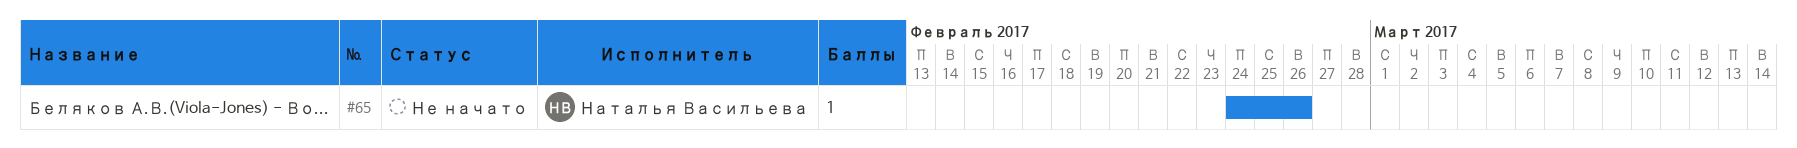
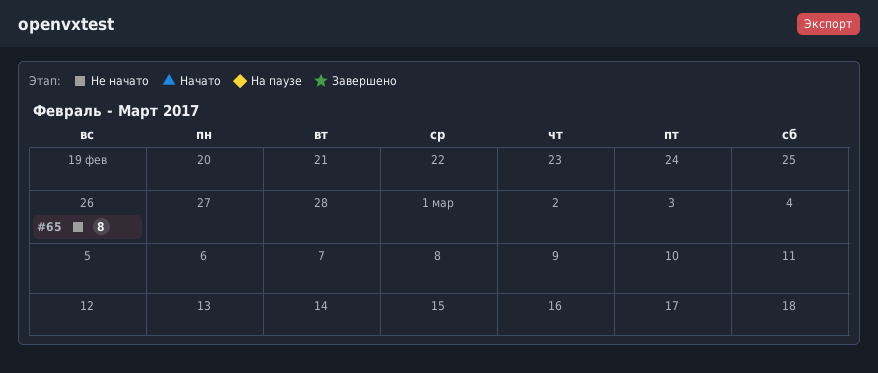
#65, estimate: 1 -> 8

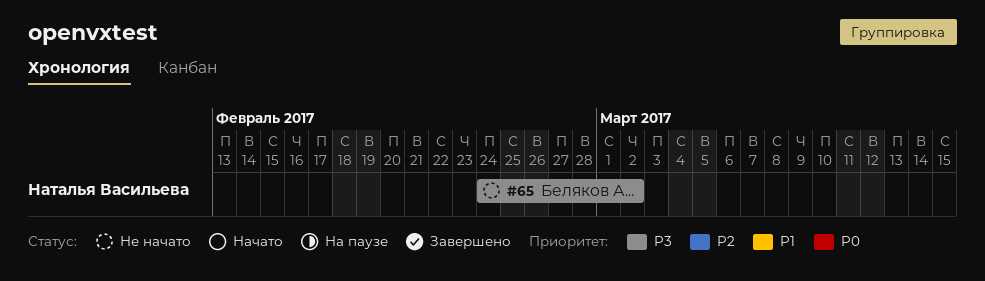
#65, due: Feb 26 -> Mar 2

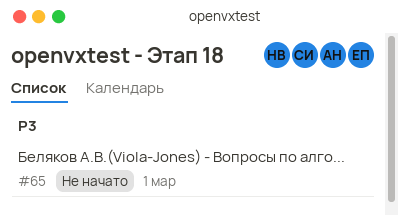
#65, due: Mar 2 -> Mar 1

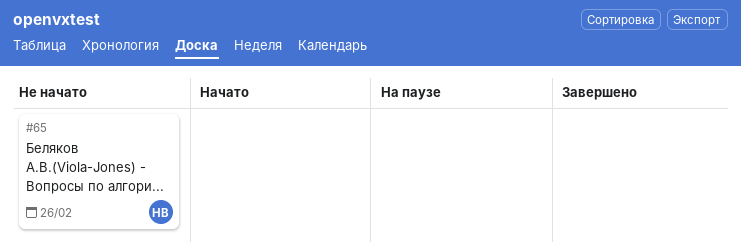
#65, due: Mar 1 -> Feb 26

